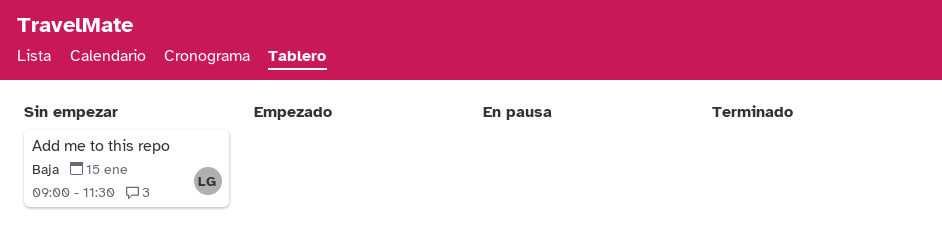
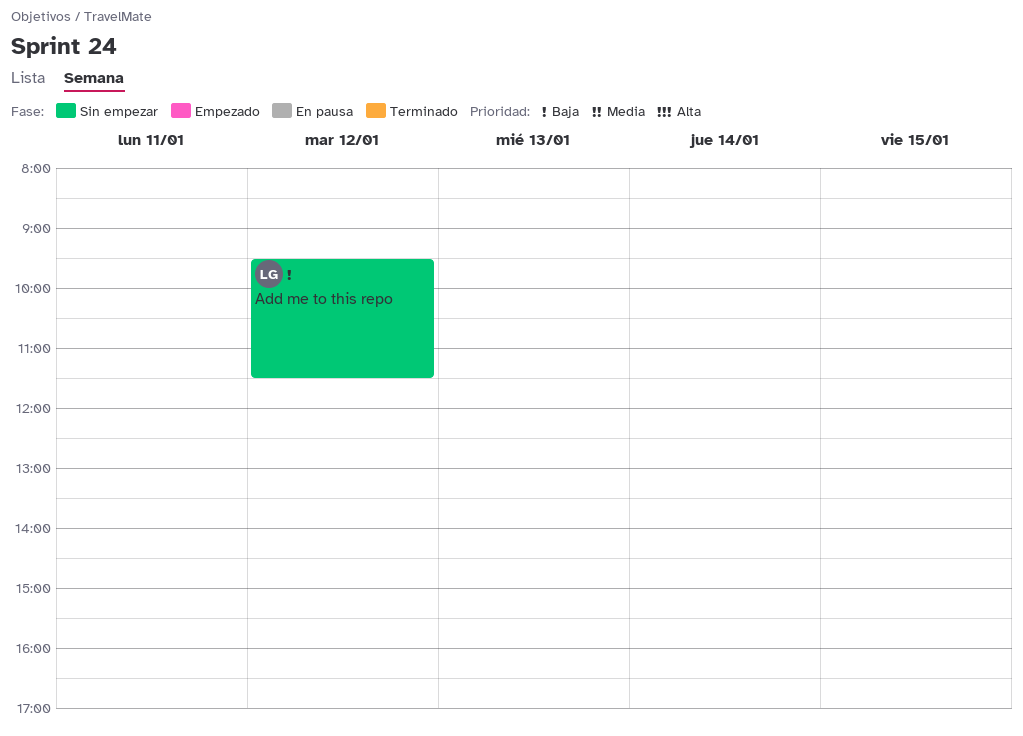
Add me to this repo, day: Jan 15 -> Jan 12
Add me to this repo, begins: 09:00 -> 09:30

